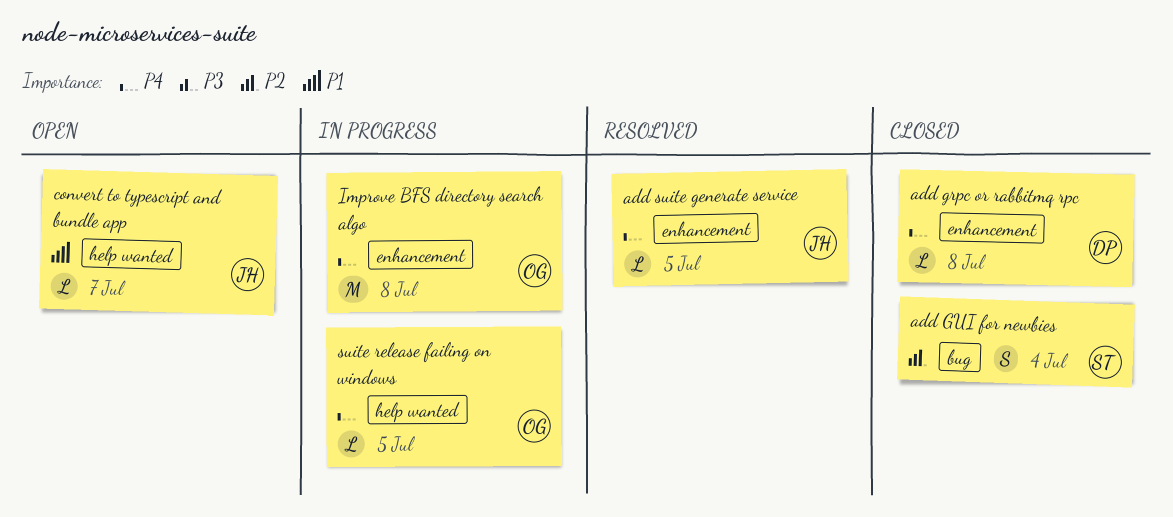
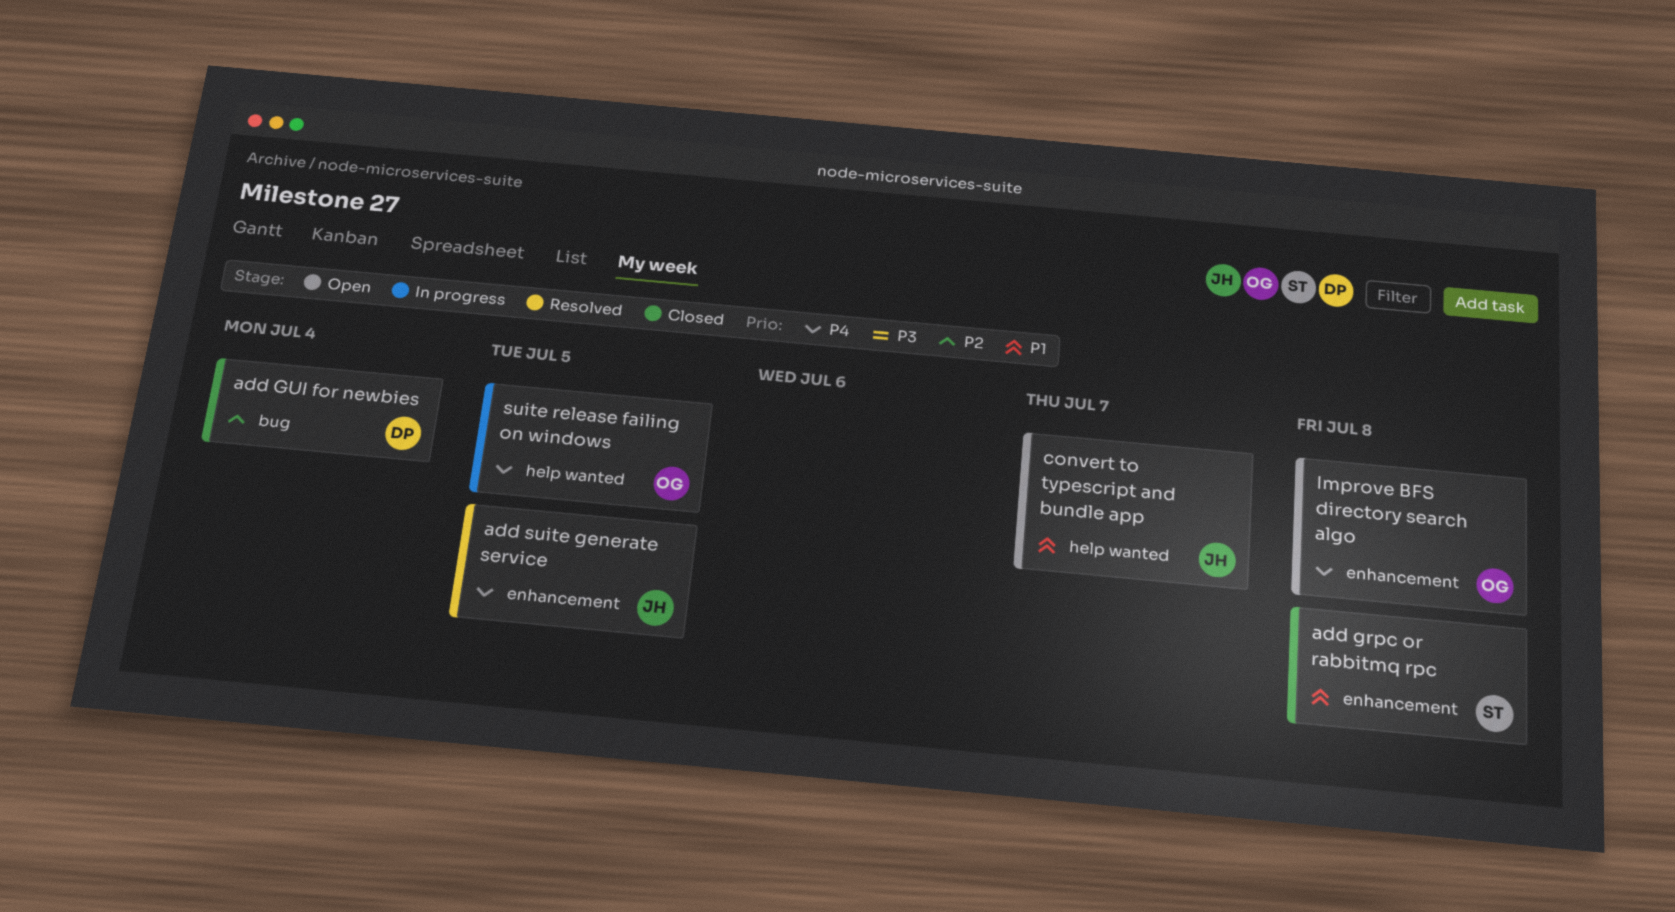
add grpc or rabbitmq rpc, owner: DP -> ST
add grpc or rabbitmq rpc, priority: P4 -> P1
add GUI for newbies, owner: ST -> DP
Improve BFS directory search algo, status: In progress -> Open

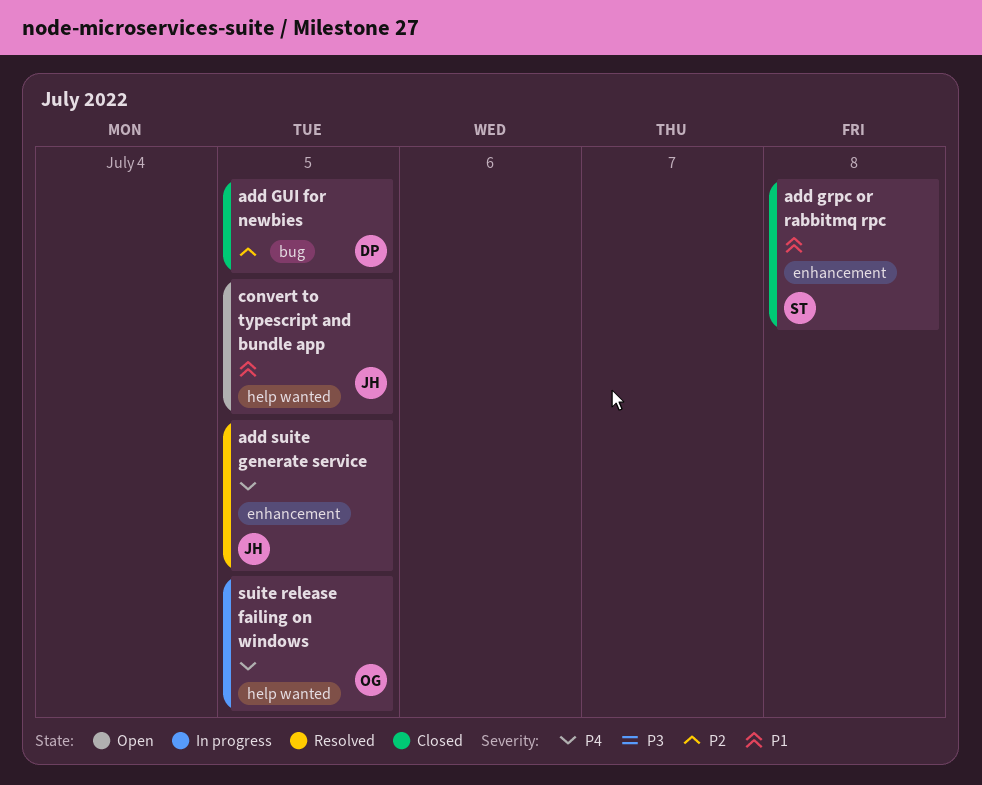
add GUI for newbies, due: Jul 4 -> Jul 5
convert to typescript and bundle app, due: Jul 7 -> Jul 5
Improve BFS directory search algo: present -> none

